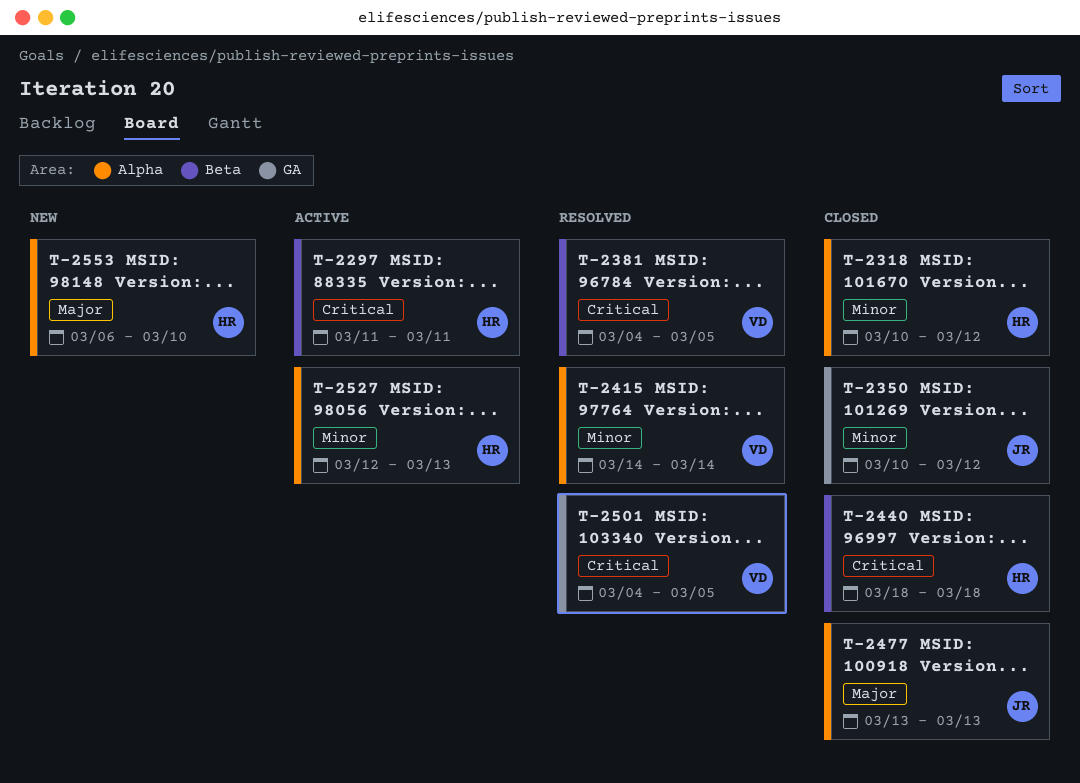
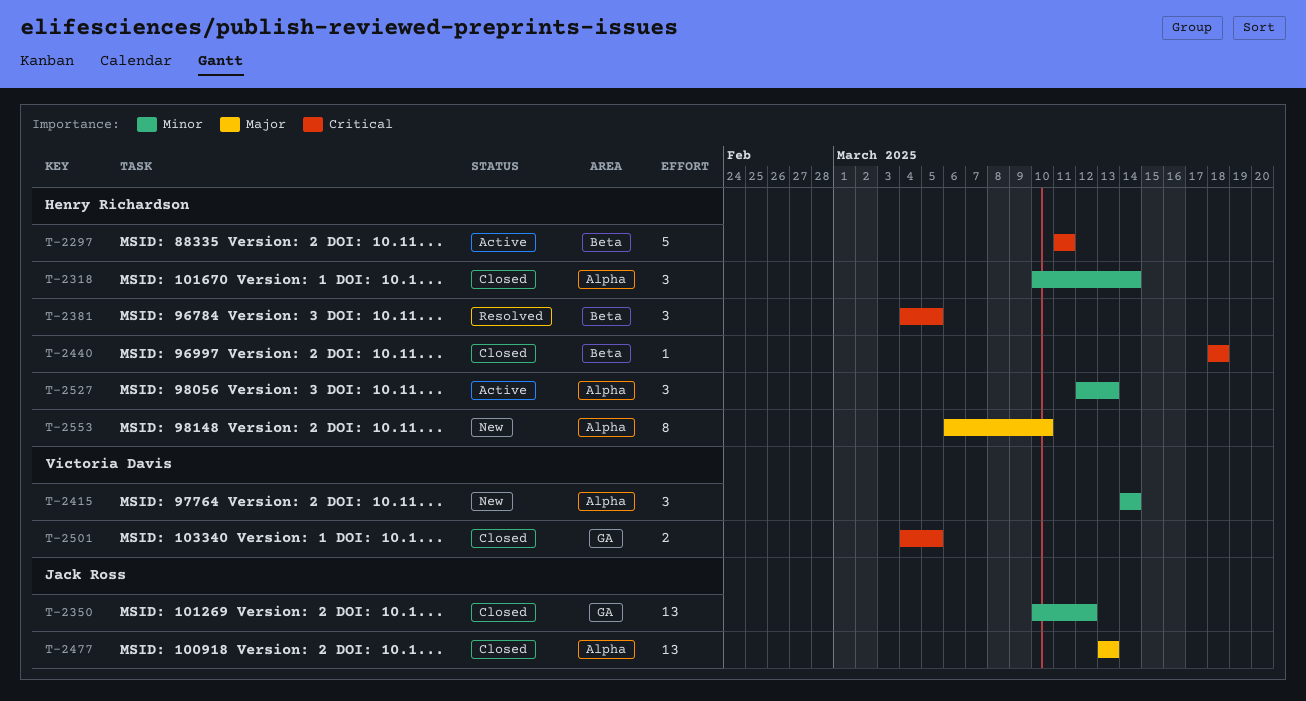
T-2318, due: Mar 12 -> Mar 14
T-2381, owner: Victoria Davis -> Henry Richardson
T-2415, status: Resolved -> New
T-2501, status: Resolved -> Closed

